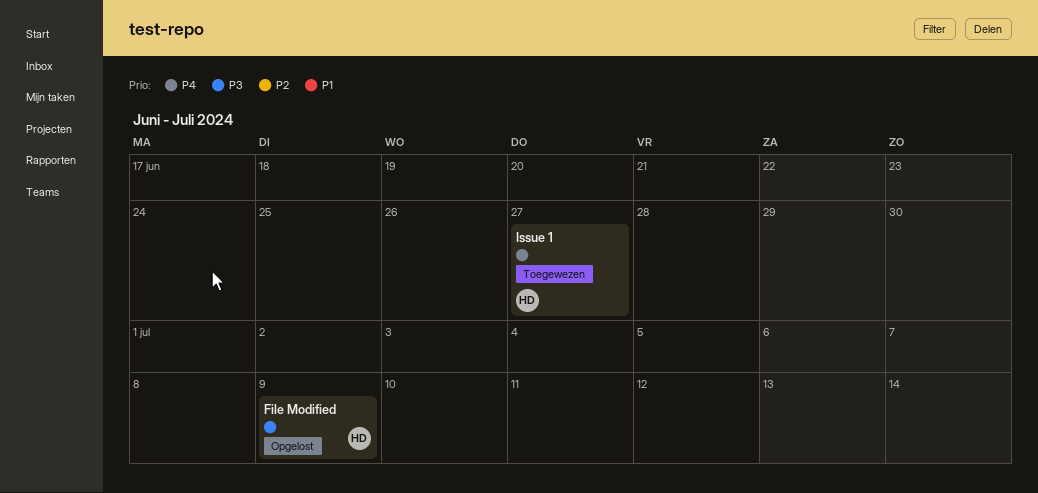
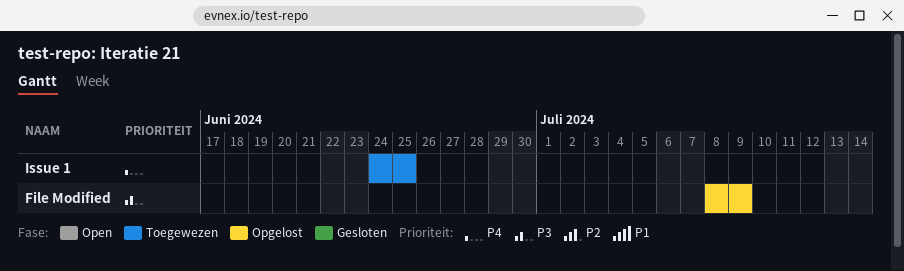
Issue 1, due: Jun 27 -> Jun 25

